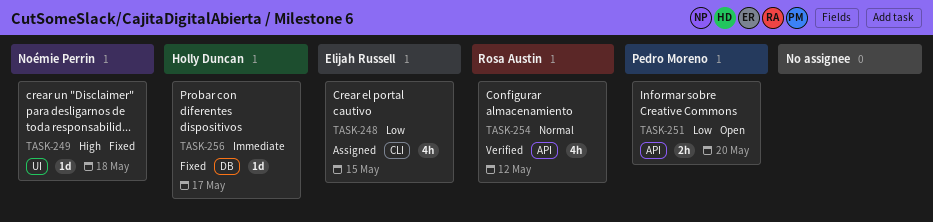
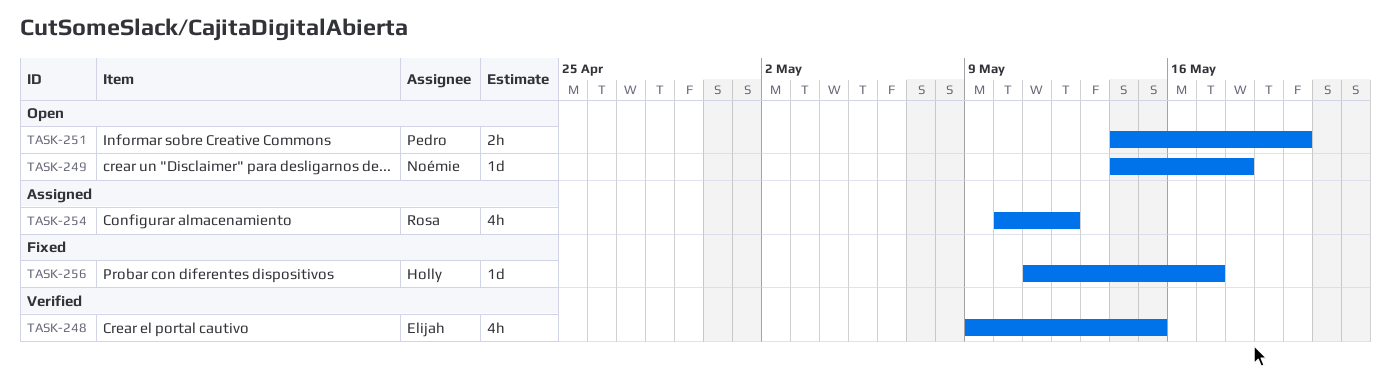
TASK-248, status: Assigned -> Verified
TASK-249, status: Fixed -> Open
TASK-254, status: Verified -> Assigned

